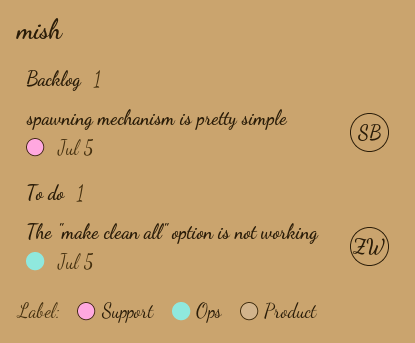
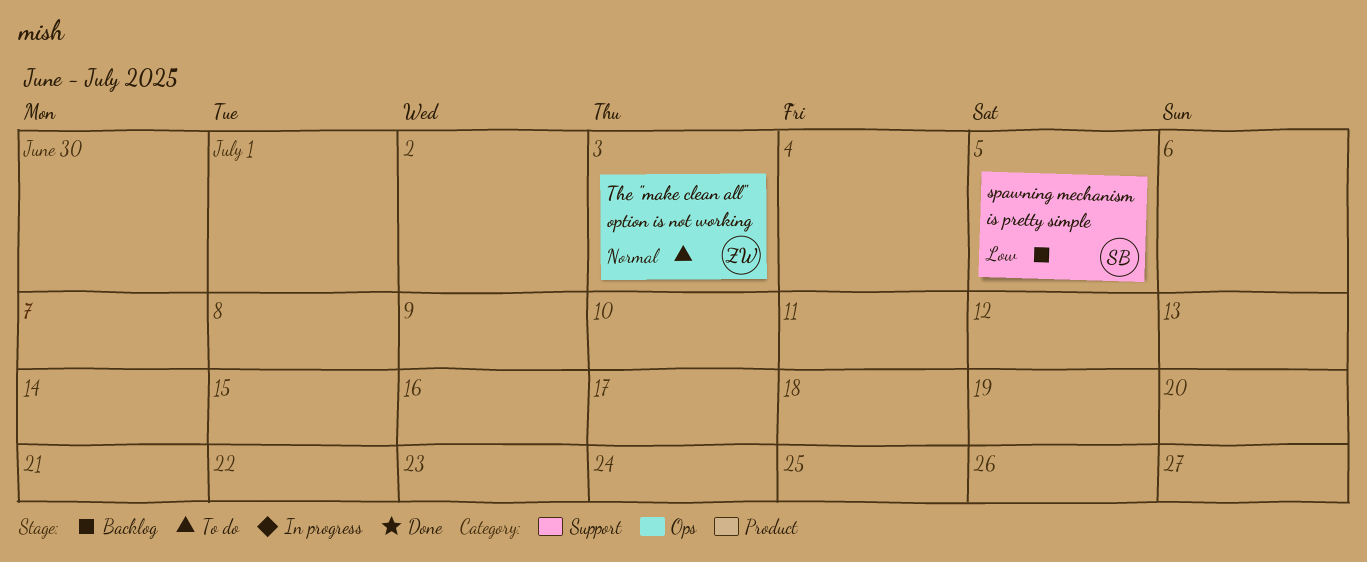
The "make clean all" option is not working, due: Jul 5 -> Jul 3

